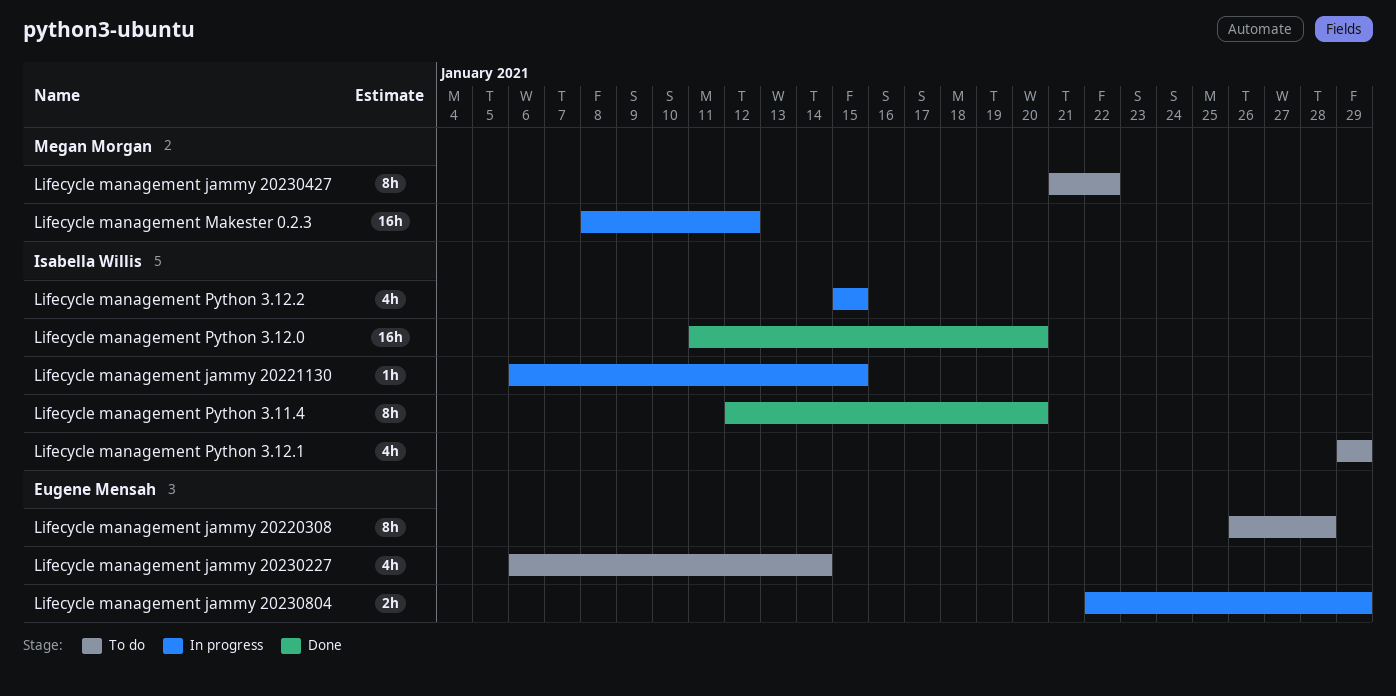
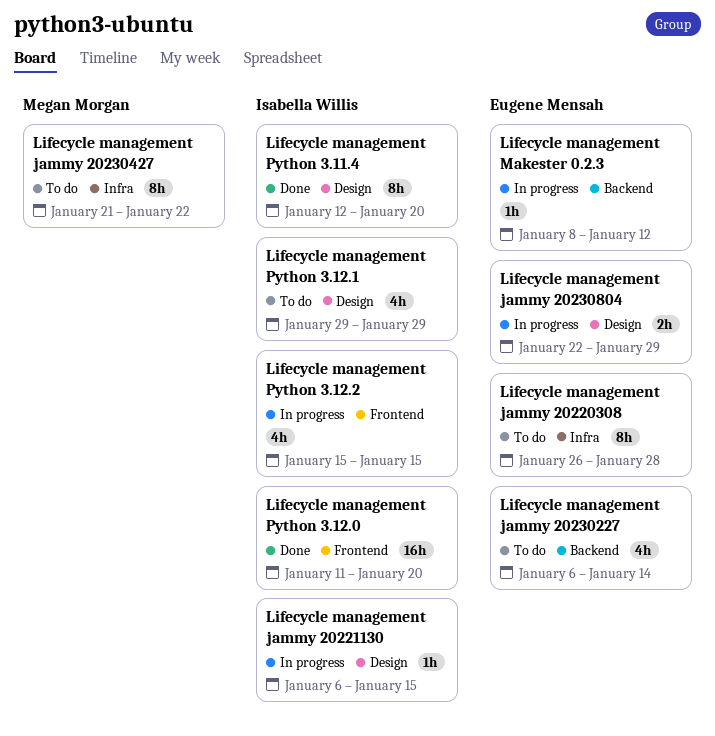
Lifecycle management Makester 0.2.3, owner: Megan Morgan -> Eugene Mensah
Lifecycle management Makester 0.2.3, estimate: 16h -> 1h

